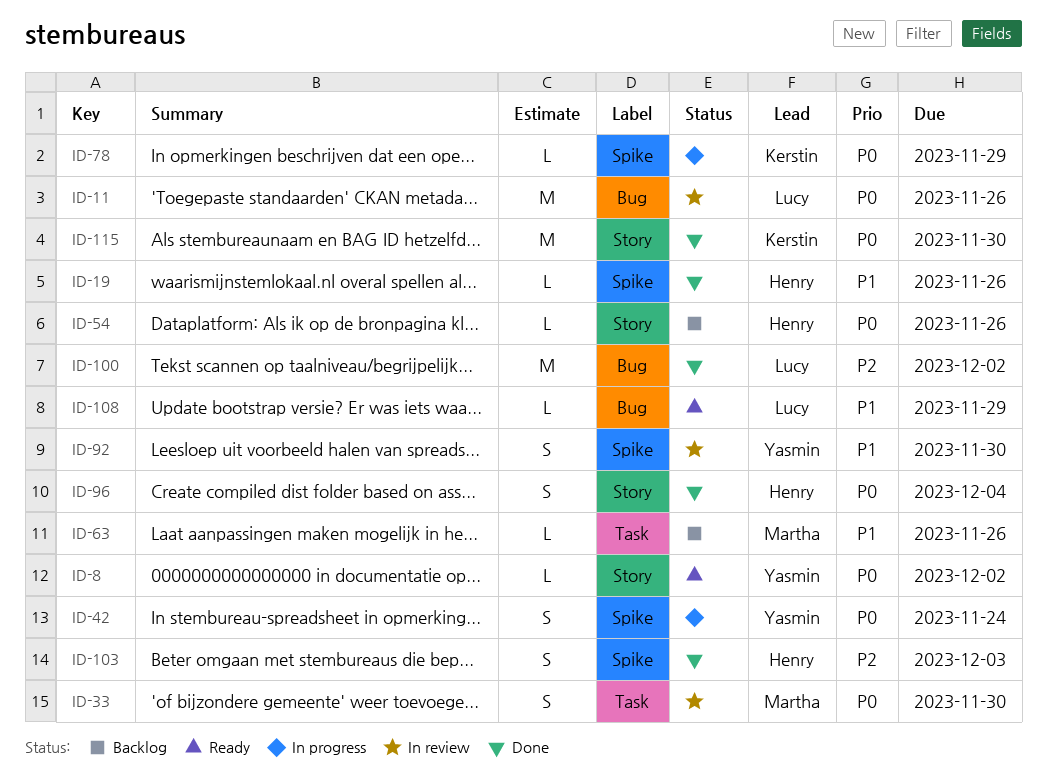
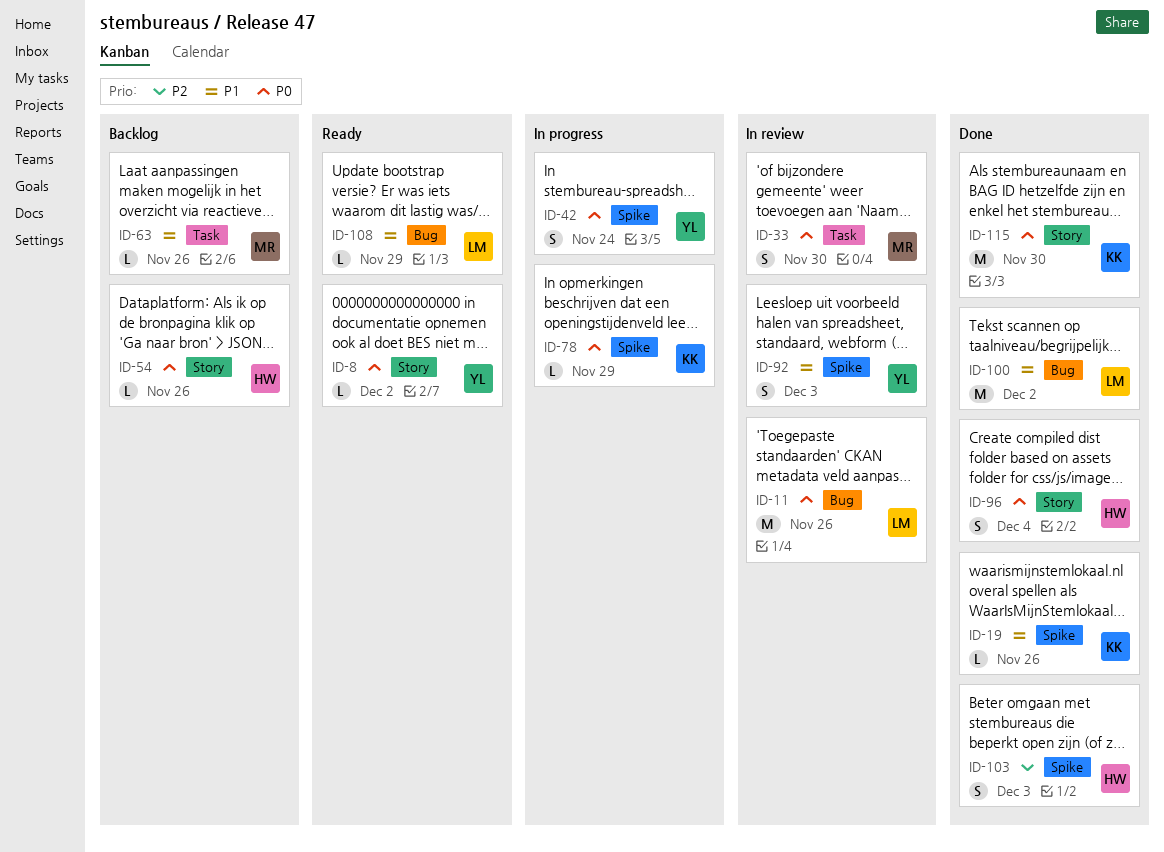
ID-19, owner: Henry -> Kerstin
ID-92, due: Nov 30 -> Dec 3
ID-100, priority: P2 -> P1

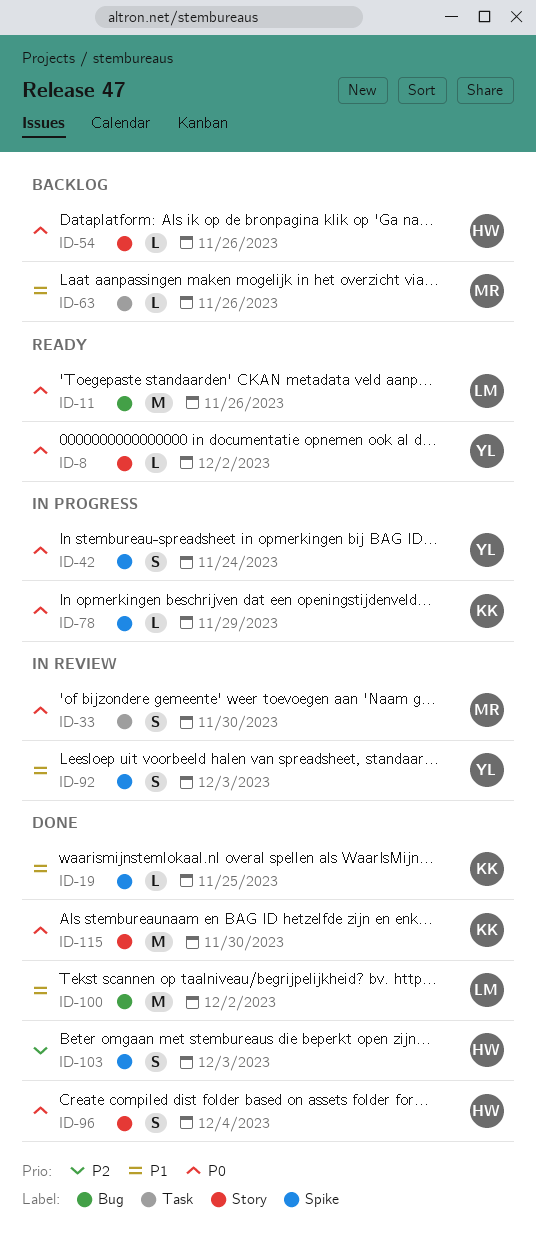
ID-11, status: In review -> Ready
ID-19, due: Nov 26 -> Nov 25
ID-108: present -> none

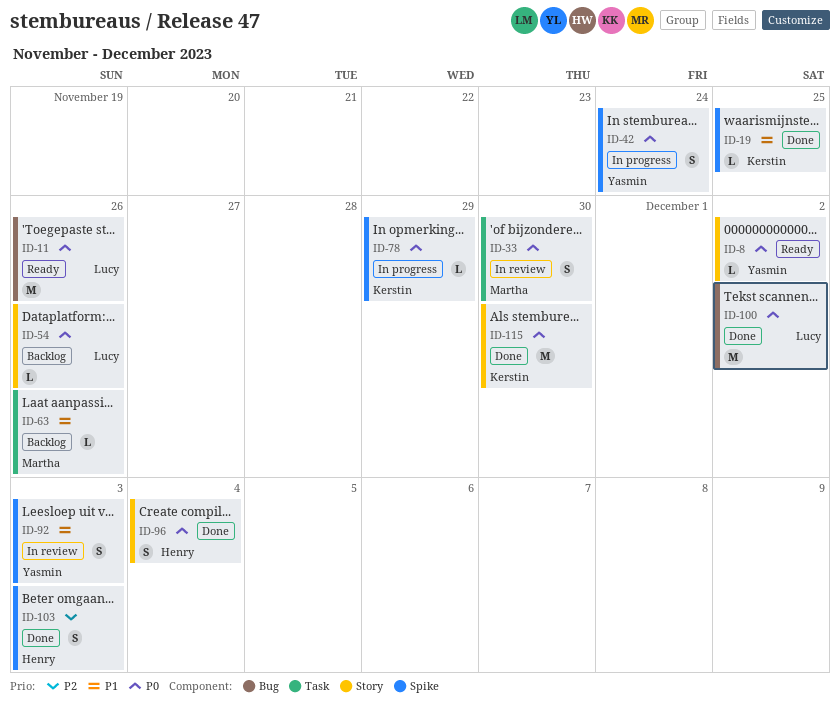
ID-54, owner: Henry -> Lucy
ID-100, priority: P1 -> P0

